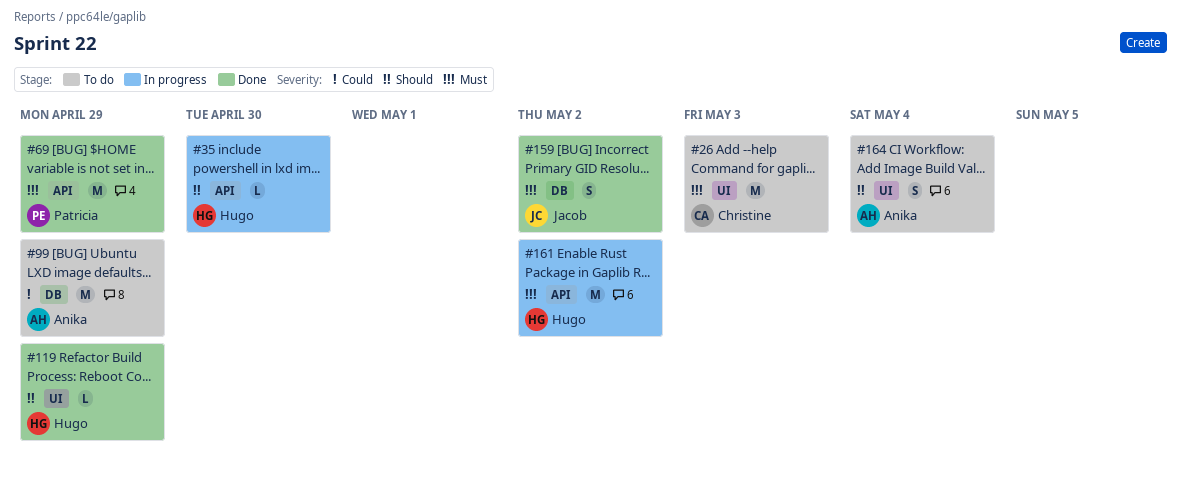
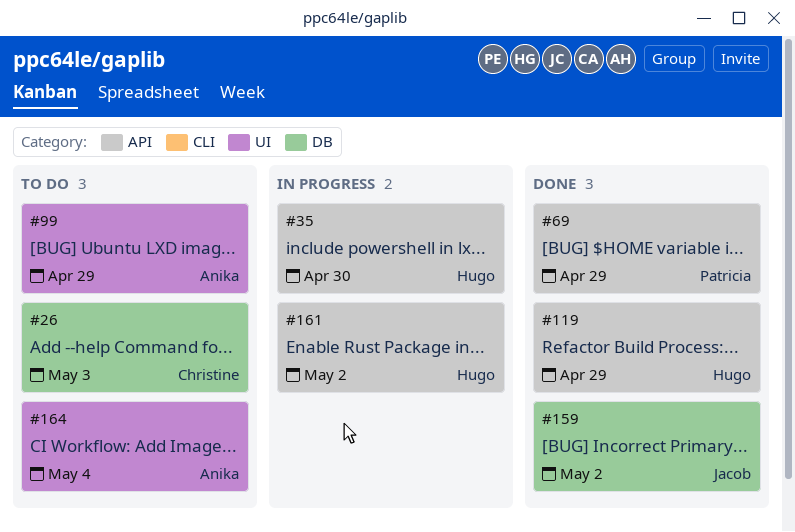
#26, label: UI -> DB
#99, label: DB -> UI
#119, label: UI -> API

